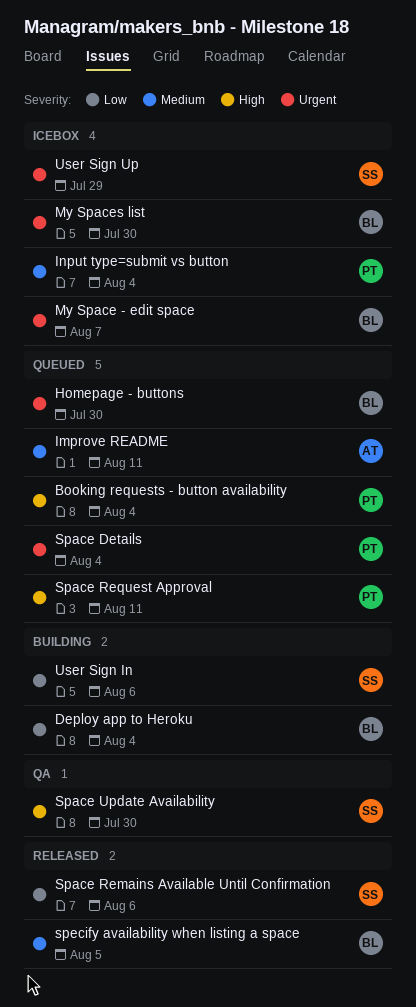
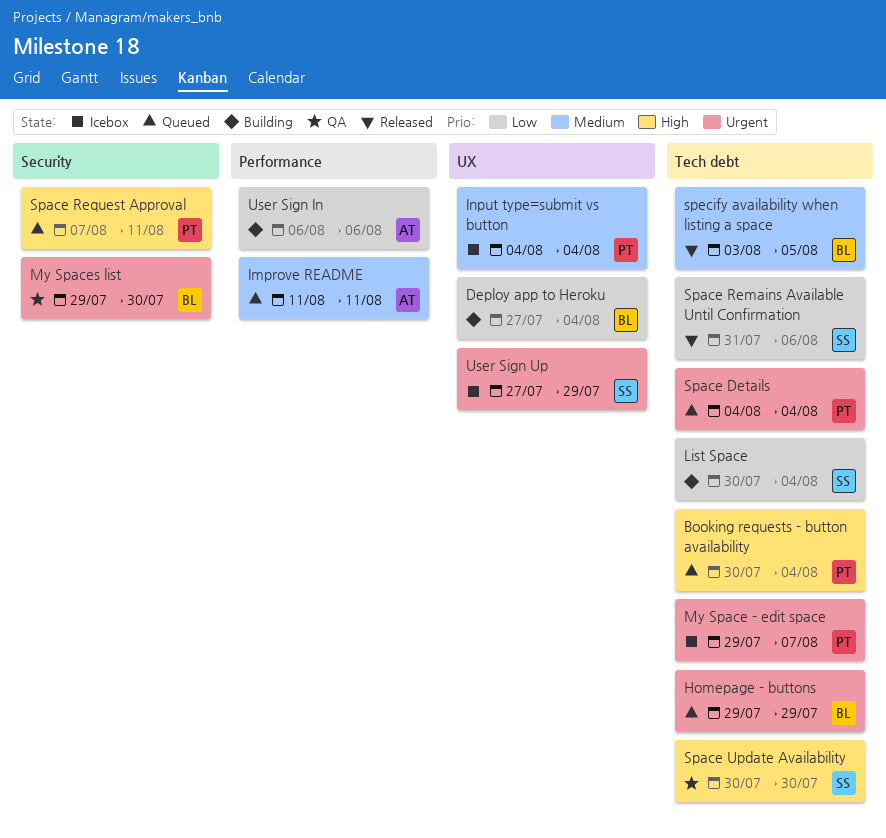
Homepage - buttons, due: Jul 30 -> Jul 29
List Space: none -> present
My Space - edit space, owner: BL -> PT
My Spaces list, status: Icebox -> QA
User Sign In, owner: SS -> AT

